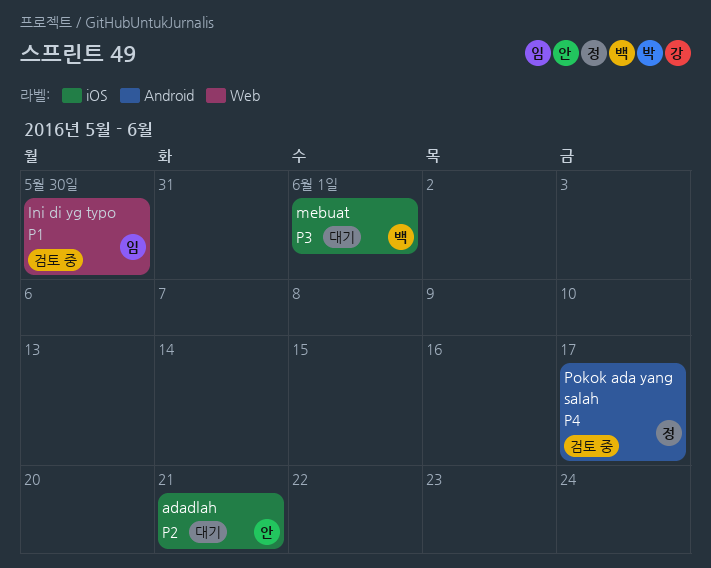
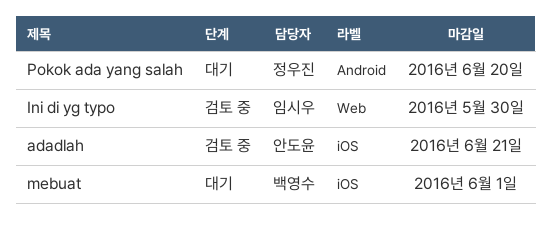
adadlah, status: 대기 -> 검토 중
Pokok ada yang salah, status: 검토 중 -> 대기
Pokok ada yang salah, due: Jun 17 -> Jun 20

